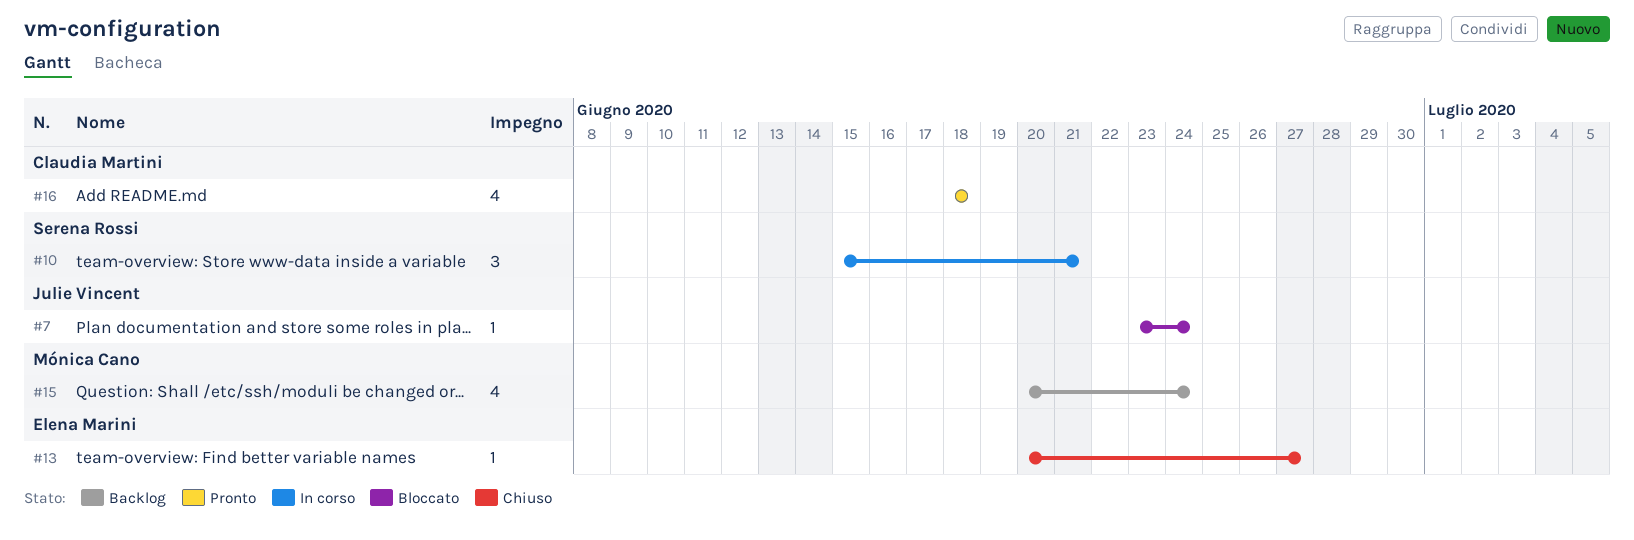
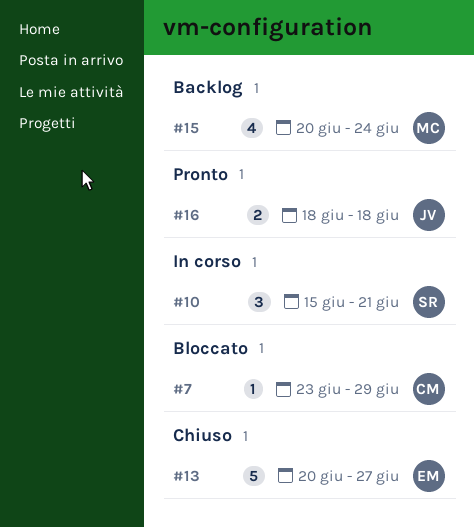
#7, owner: Julie Vincent -> Claudia Martini
#7, due: Jun 24 -> Jun 29
#13, estimate: 1 -> 5
#16, owner: Claudia Martini -> Julie Vincent
#16, estimate: 4 -> 2

